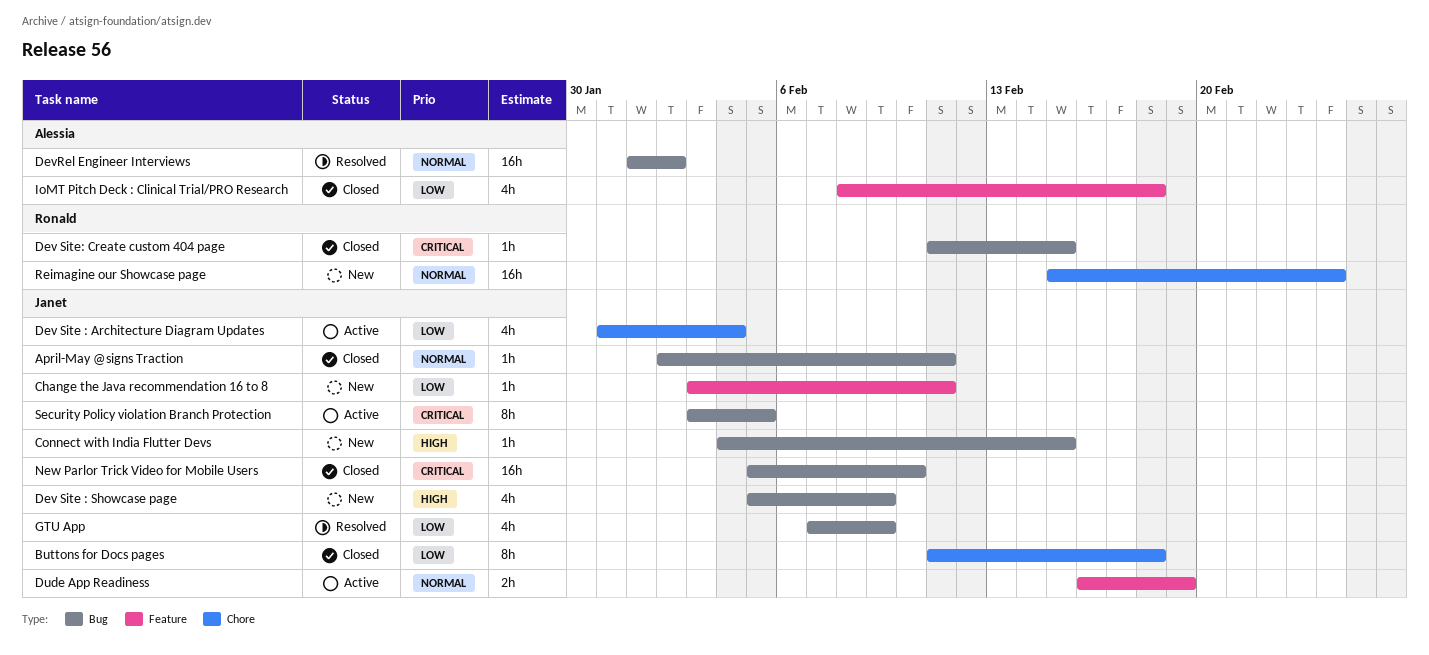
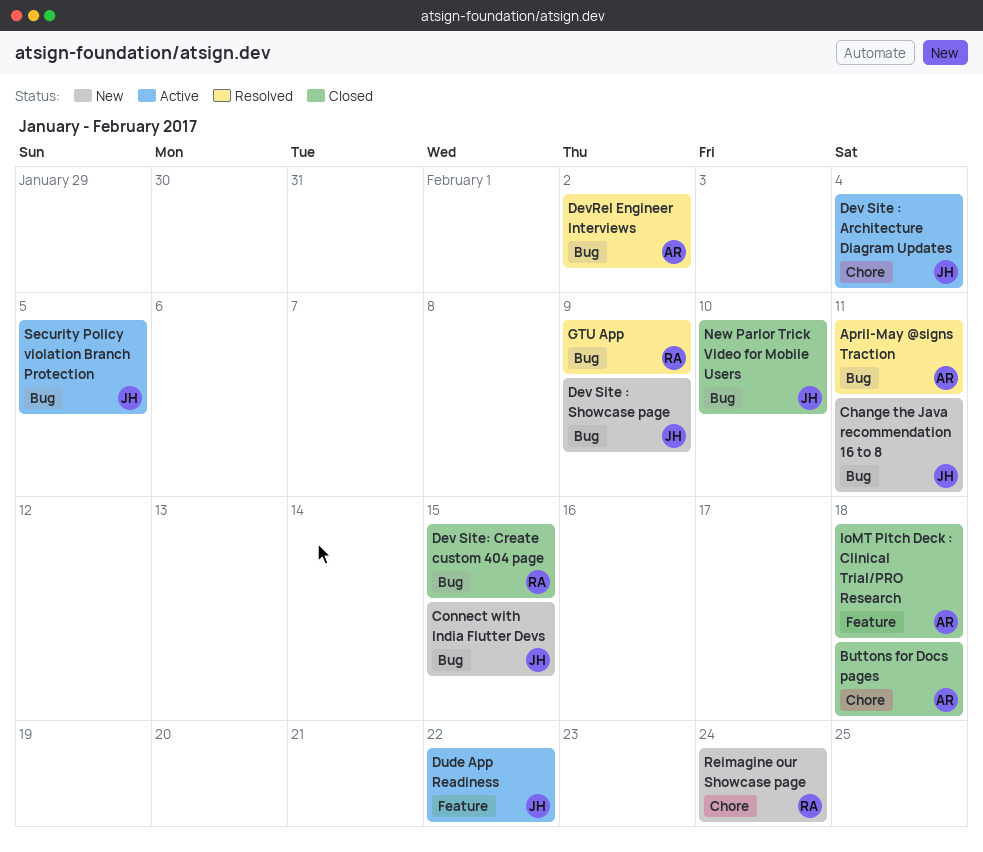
April-May @signs Traction, status: Closed -> Resolved
April-May @signs Traction, owner: Janet -> Alessia
Buttons for Docs pages, owner: Janet -> Alessia
Change the Java recommendation 16 to 8, label: Feature -> Bug
Dude App Readiness, due: Feb 19 -> Feb 22
GTU App, owner: Janet -> Ronald

